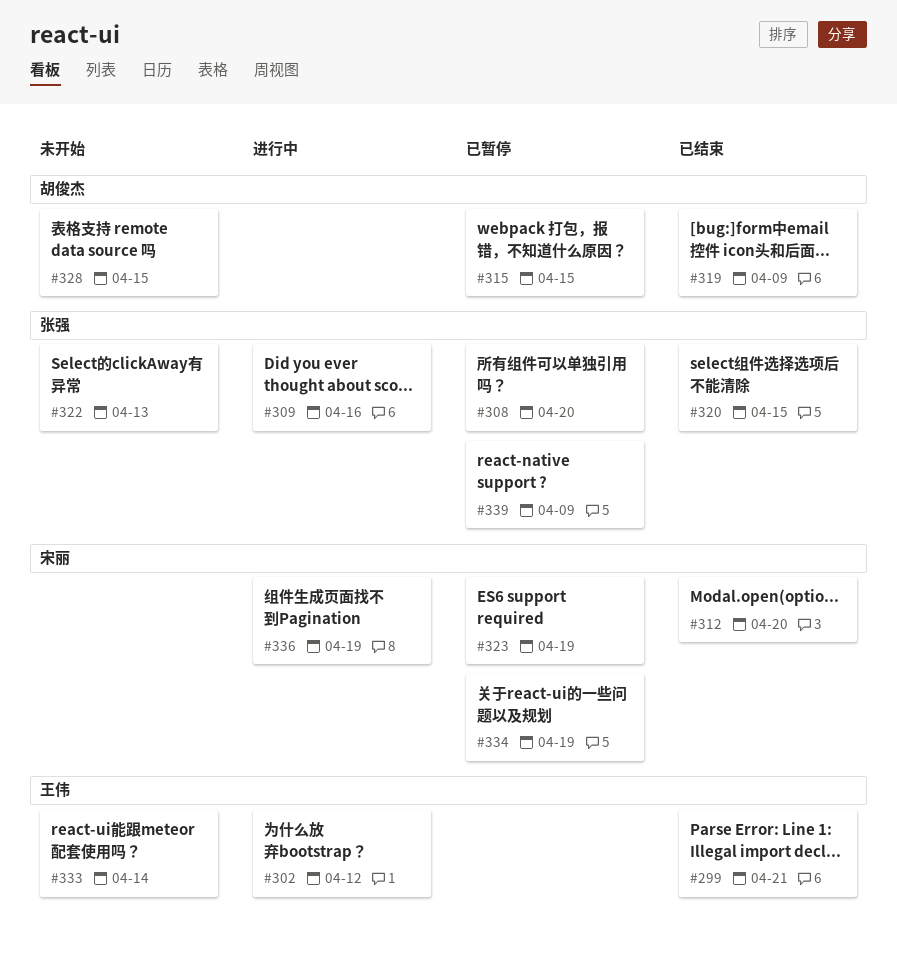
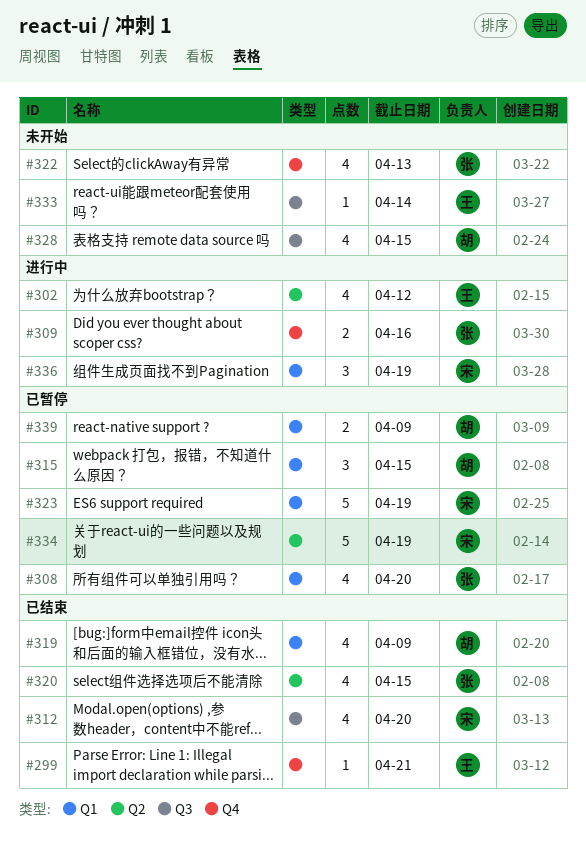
#339, owner: 张强 -> 胡俊杰

